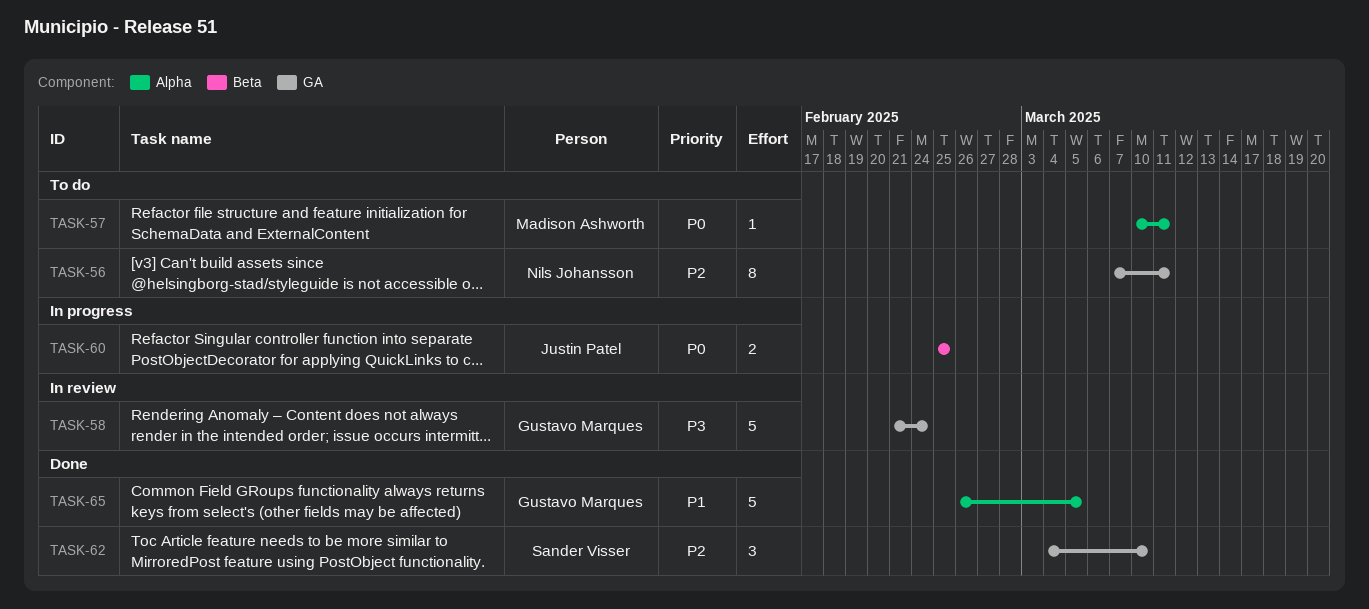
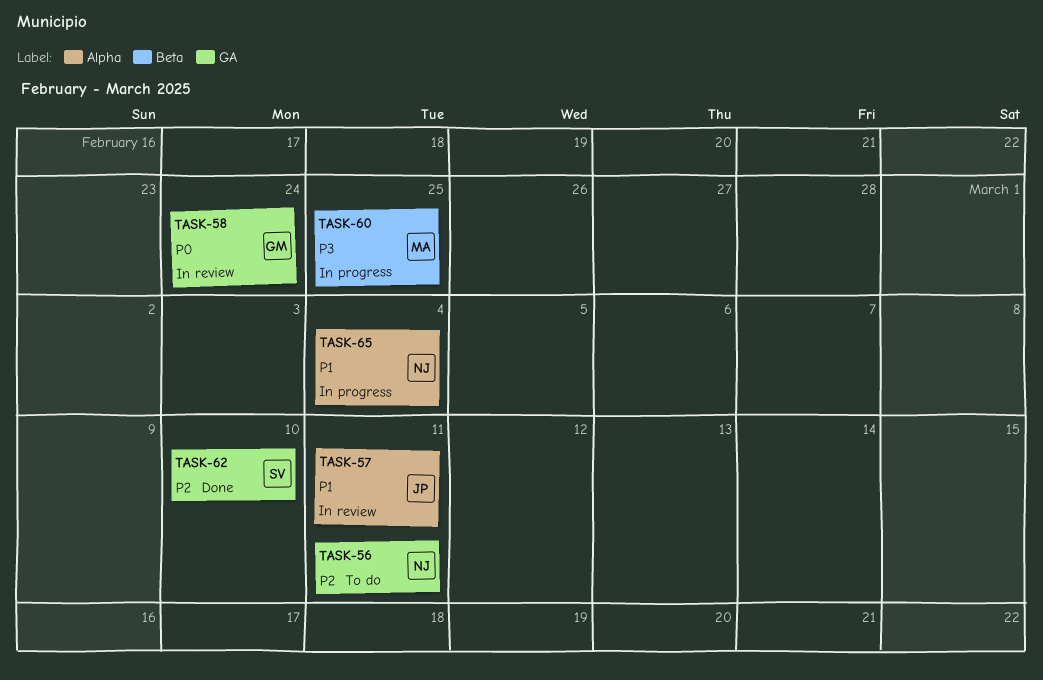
TASK-57, status: To do -> In review
TASK-57, owner: Madison Ashworth -> Justin Patel
TASK-57, priority: P0 -> P1
TASK-58, priority: P3 -> P0
TASK-60, owner: Justin Patel -> Madison Ashworth
TASK-60, priority: P0 -> P3
TASK-65, status: Done -> In progress
TASK-65, owner: Gustavo Marques -> Nils Johansson
TASK-65, due: Mar 5 -> Mar 4

